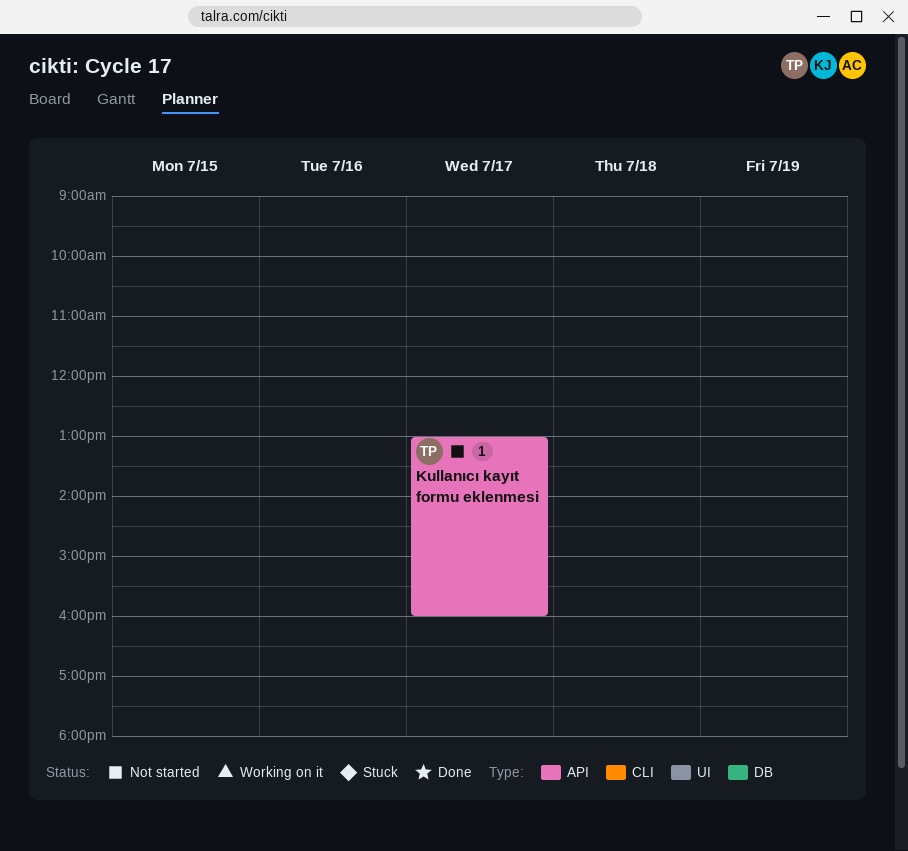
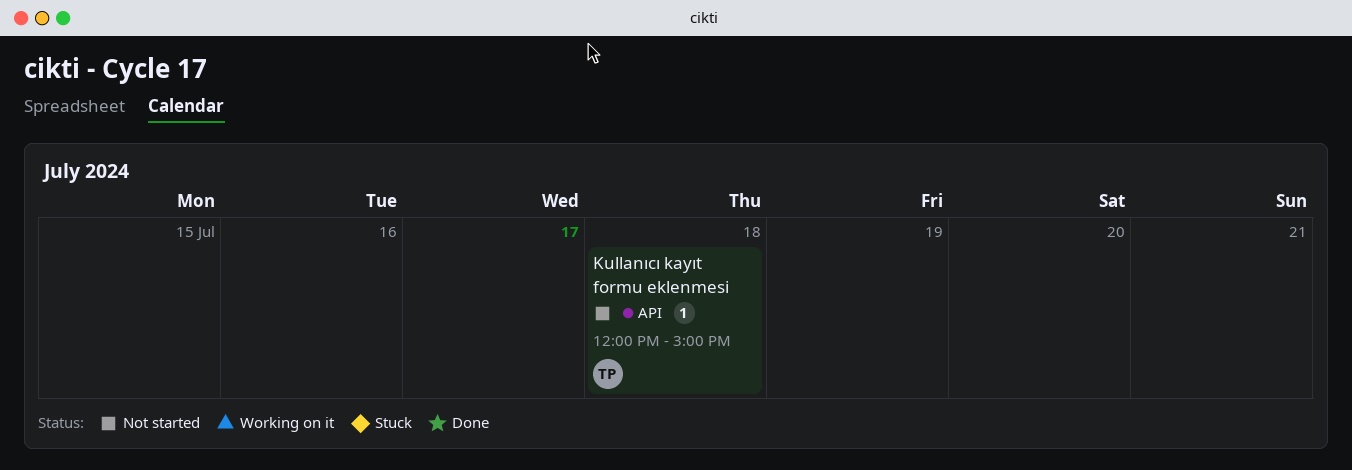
Kullanıcı kayıt formu eklenmesi, day: Jul 17 -> Jul 18
Kullanıcı kayıt formu eklenmesi, begins: 13:00 -> 12:00
Kullanıcı kayıt formu eklenmesi, ends: 16:00 -> 15:00

